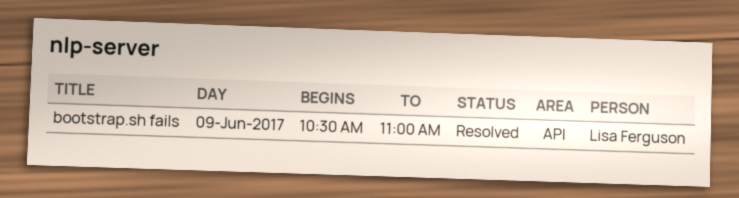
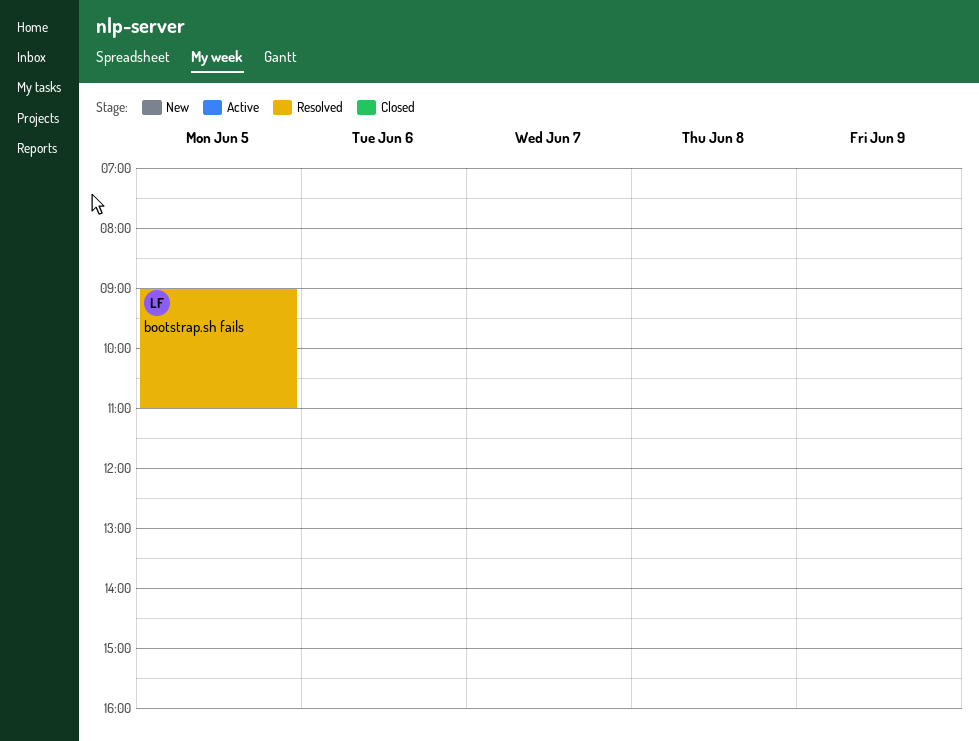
bootstrap.sh fails, day: Jun 9 -> Jun 5
bootstrap.sh fails, begins: 10:30 -> 09:00

